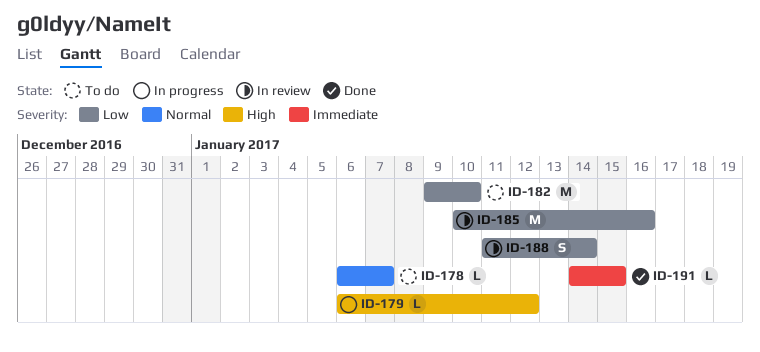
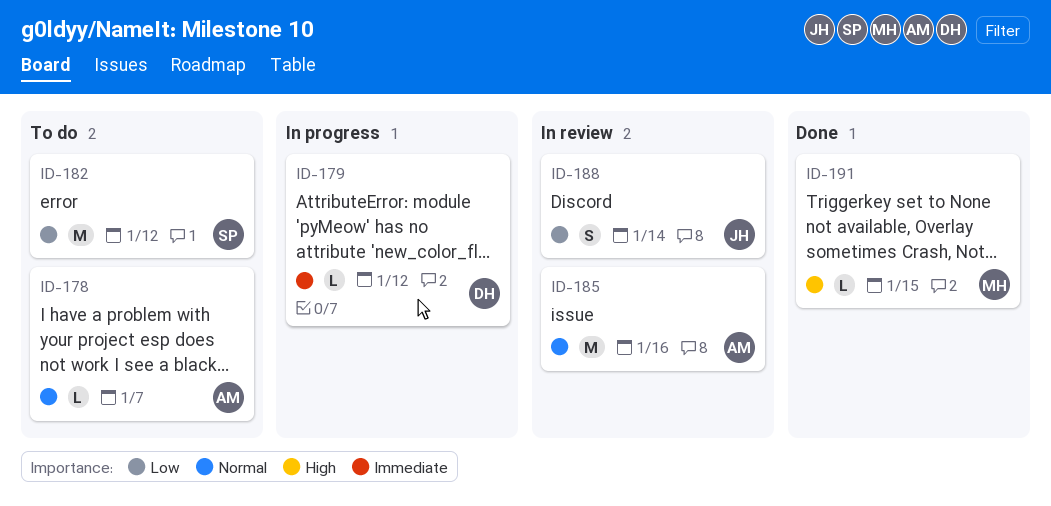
ID-179, priority: High -> Immediate
ID-182, due: Jan 10 -> Jan 12
ID-185, priority: Low -> Normal
ID-191, priority: Immediate -> High

